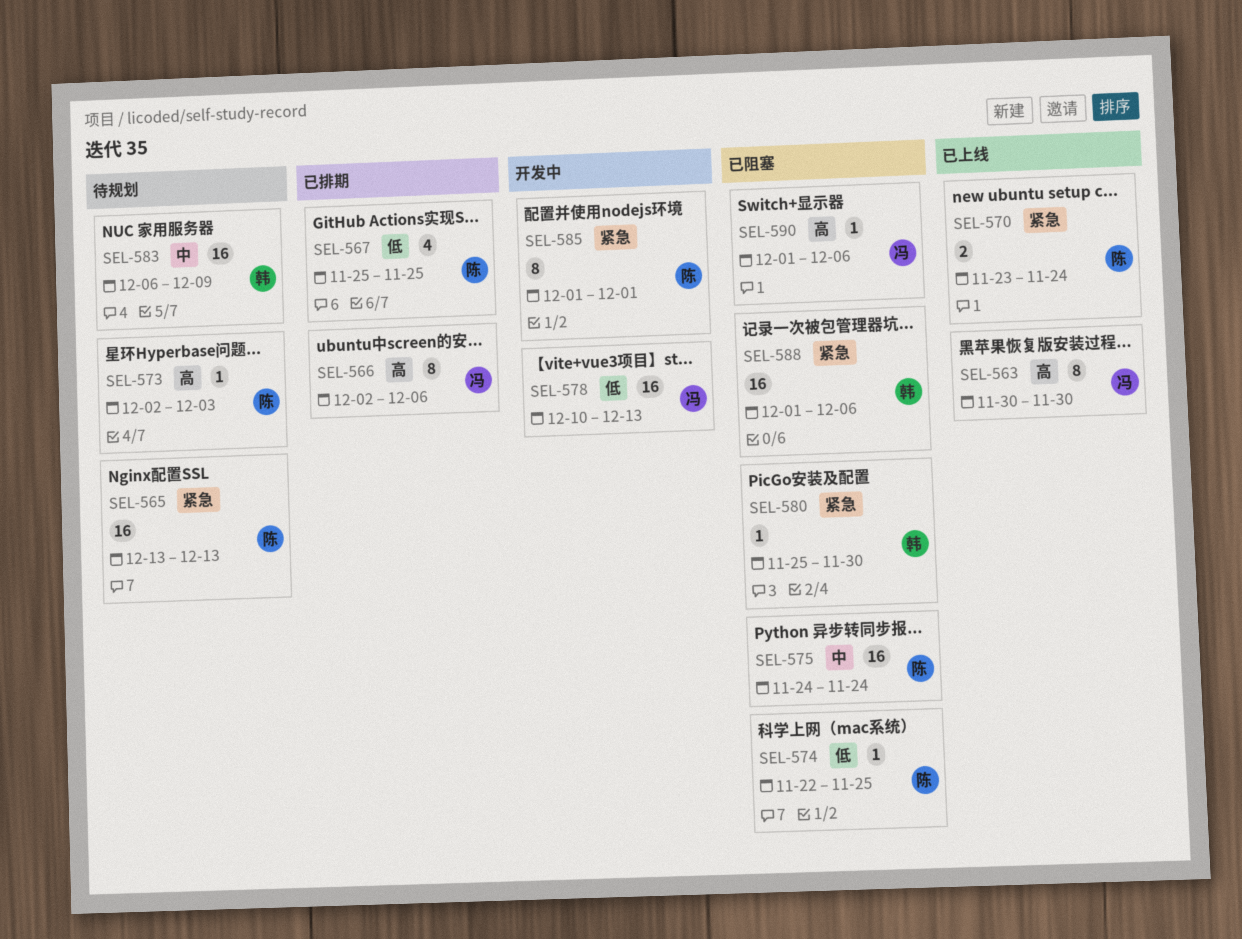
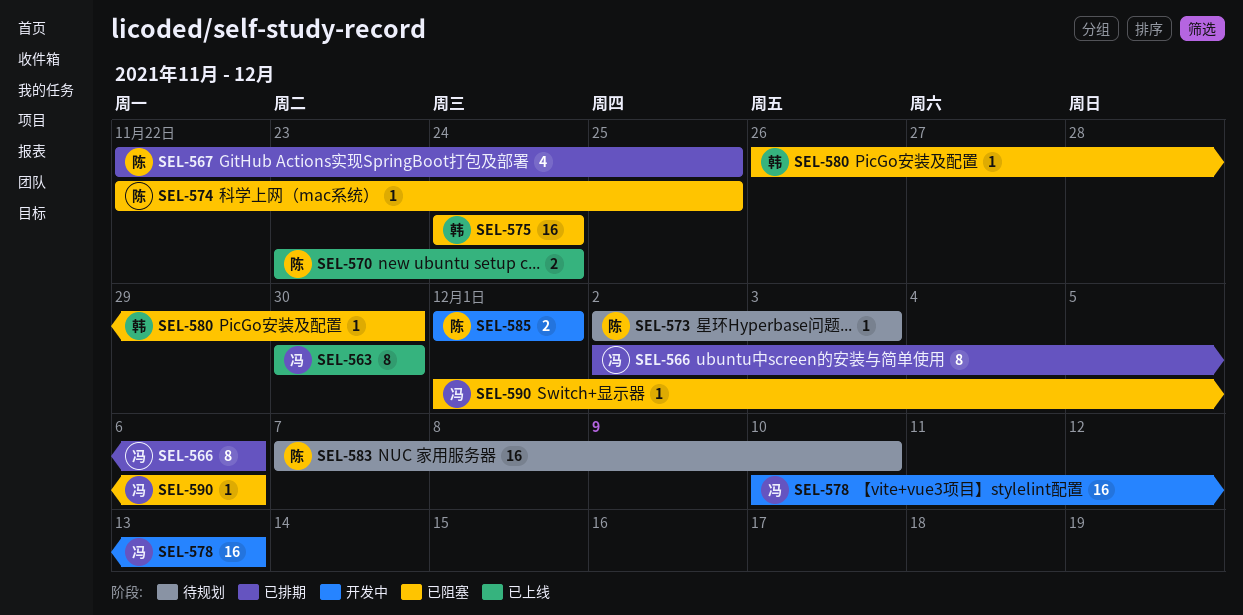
SEL-565: present -> none
SEL-567, start: Nov 25 -> Nov 22
SEL-575, owner: 陈 -> 韩
SEL-580, start: Nov 25 -> Nov 26
SEL-583, owner: 韩 -> 陈
SEL-583, start: Dec 6 -> Dec 7
SEL-583, due: Dec 9 -> Dec 10
SEL-585, estimate: 8 -> 2
SEL-588: present -> none

